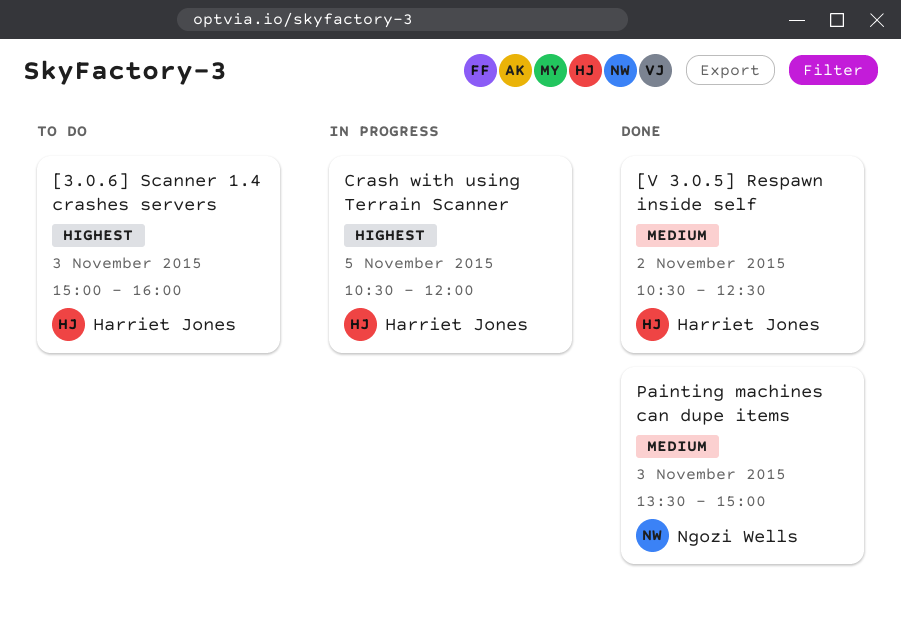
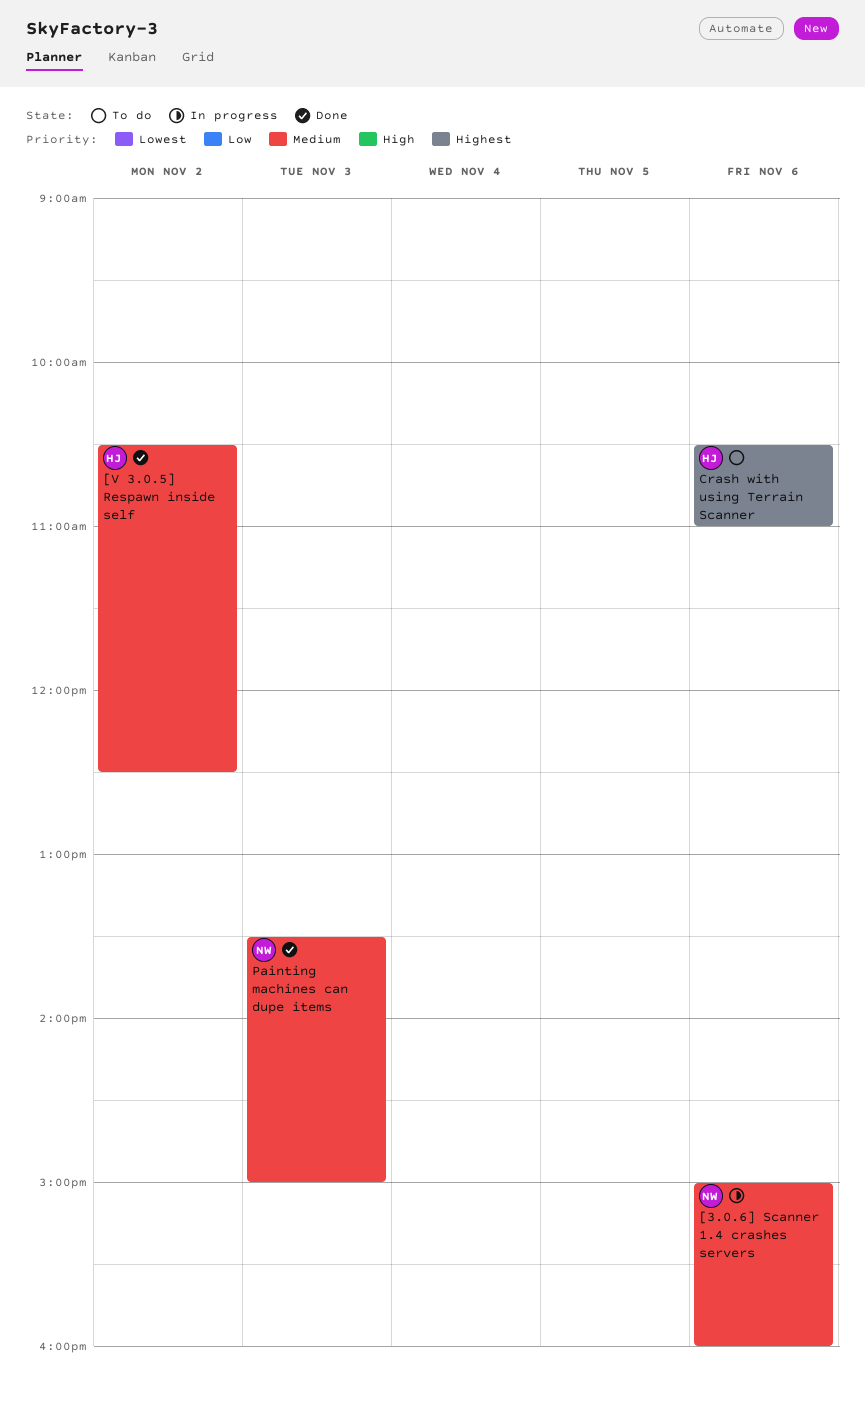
[3.0.6] Scanner 1.4 crashes servers, status: To do -> In progress
[3.0.6] Scanner 1.4 crashes servers, owner: Harriet Jones -> Ngozi Wells
[3.0.6] Scanner 1.4 crashes servers, priority: Highest -> Medium
[3.0.6] Scanner 1.4 crashes servers, day: Nov 3 -> Nov 6
Crash with using Terrain Scanner, status: In progress -> To do
Crash with using Terrain Scanner, day: Nov 5 -> Nov 6
Crash with using Terrain Scanner, ends: 12:00 -> 11:00

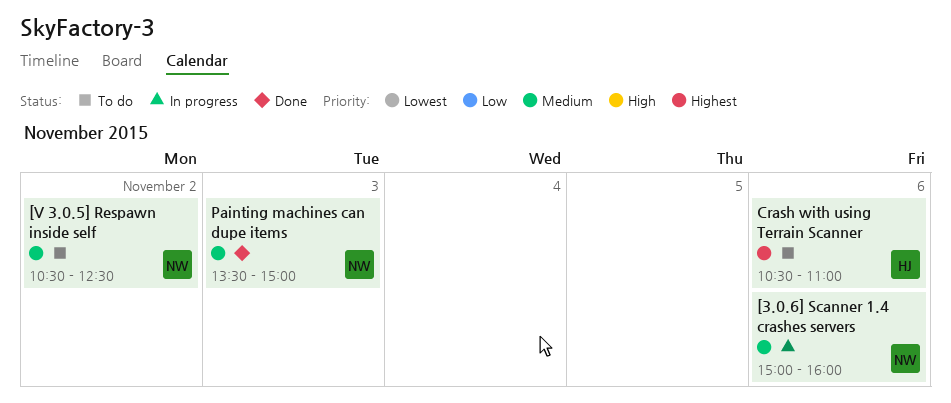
[V 3.0.5] Respawn inside self, status: Done -> To do
[V 3.0.5] Respawn inside self, owner: HJ -> NW

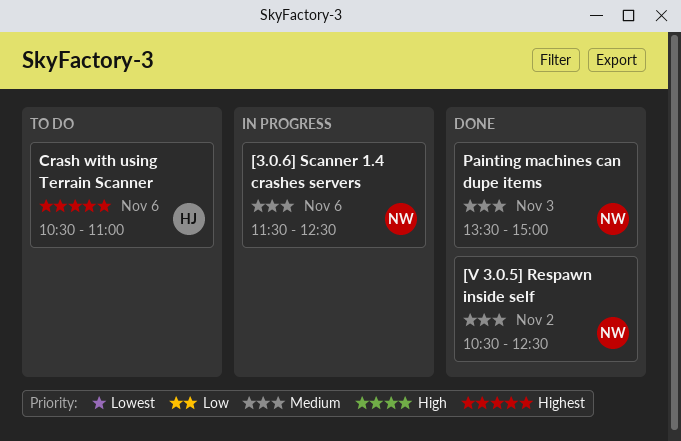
[3.0.6] Scanner 1.4 crashes servers, begins: 15:00 -> 11:30
[3.0.6] Scanner 1.4 crashes servers, ends: 16:00 -> 12:30
[V 3.0.5] Respawn inside self, status: To do -> Done

